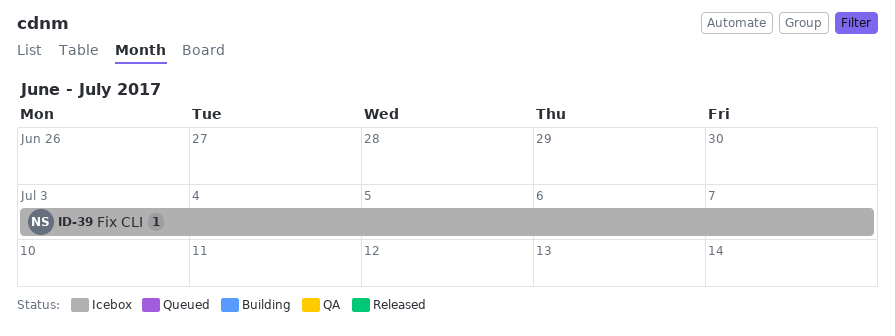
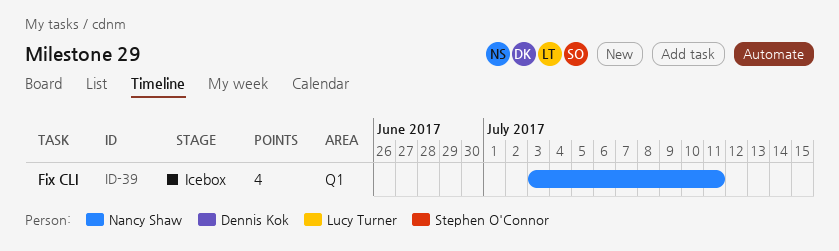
ID-39, estimate: 1 -> 4
ID-39, due: Jul 7 -> Jul 11

